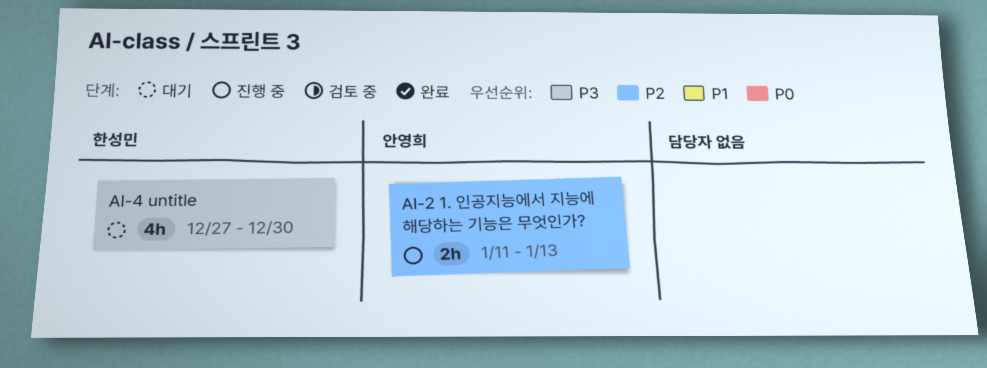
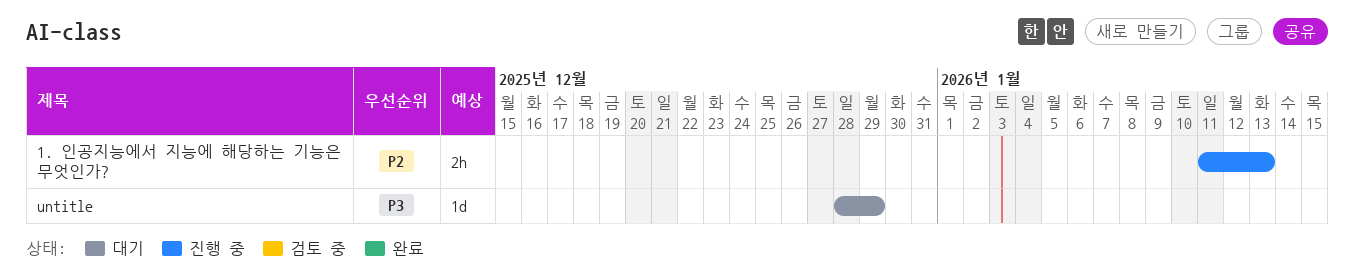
untitle, estimate: 4h -> 1d
untitle, start: Dec 27 -> Dec 28
untitle, due: Dec 30 -> Dec 29

